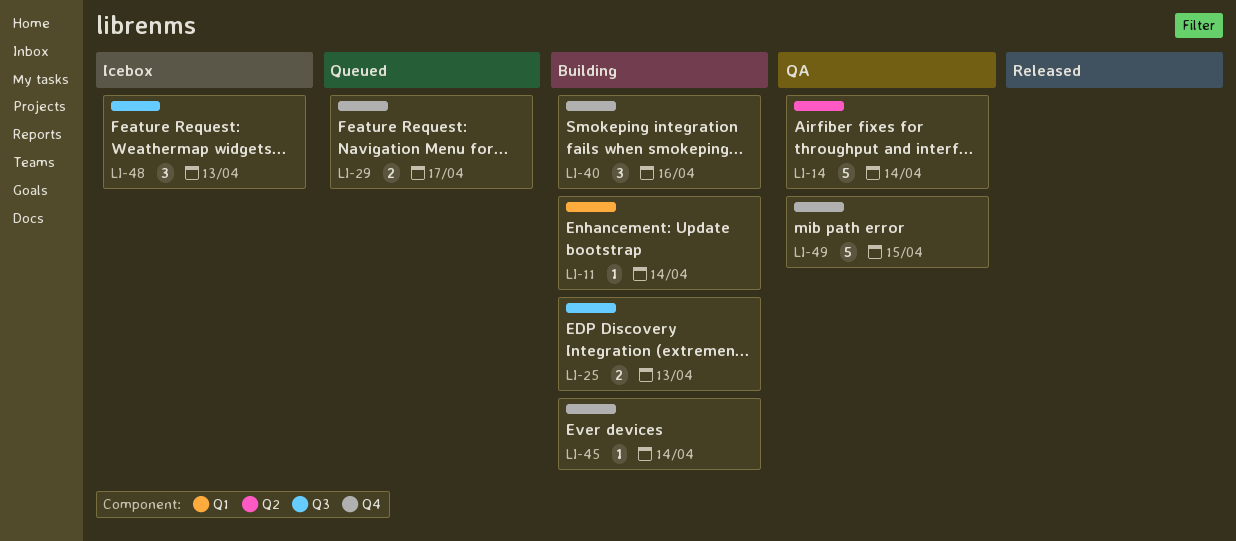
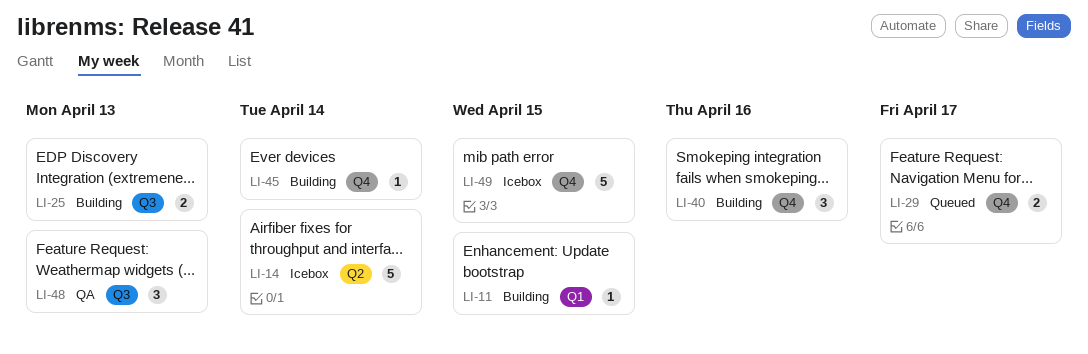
LI-11, due: Apr 14 -> Apr 15
LI-14, status: QA -> Icebox
LI-48, status: Icebox -> QA
LI-49, status: QA -> Icebox

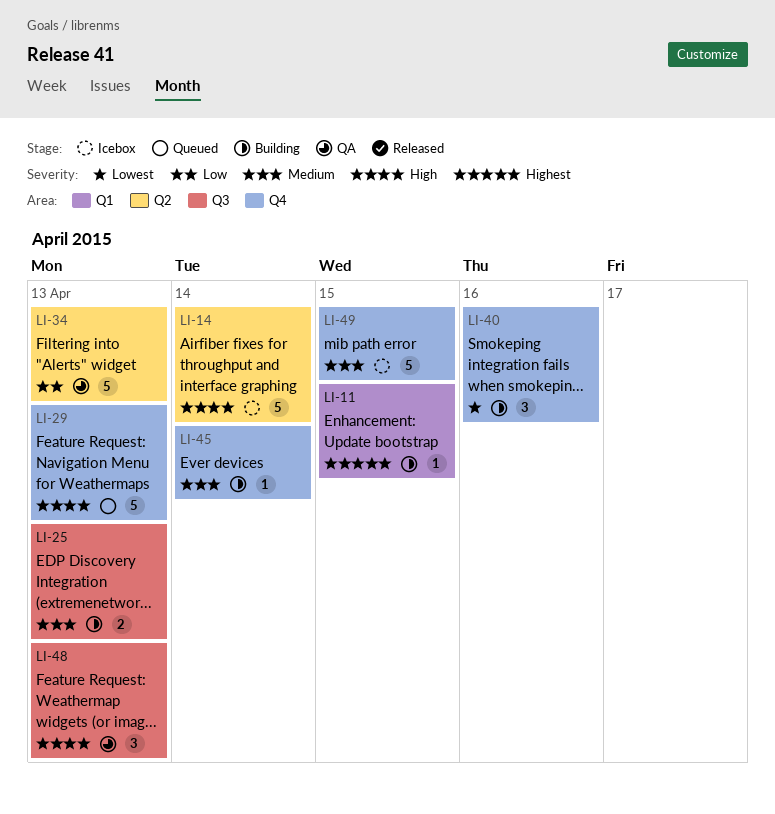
LI-29, estimate: 2 -> 5
LI-29, due: Apr 17 -> Apr 13
LI-34: none -> present

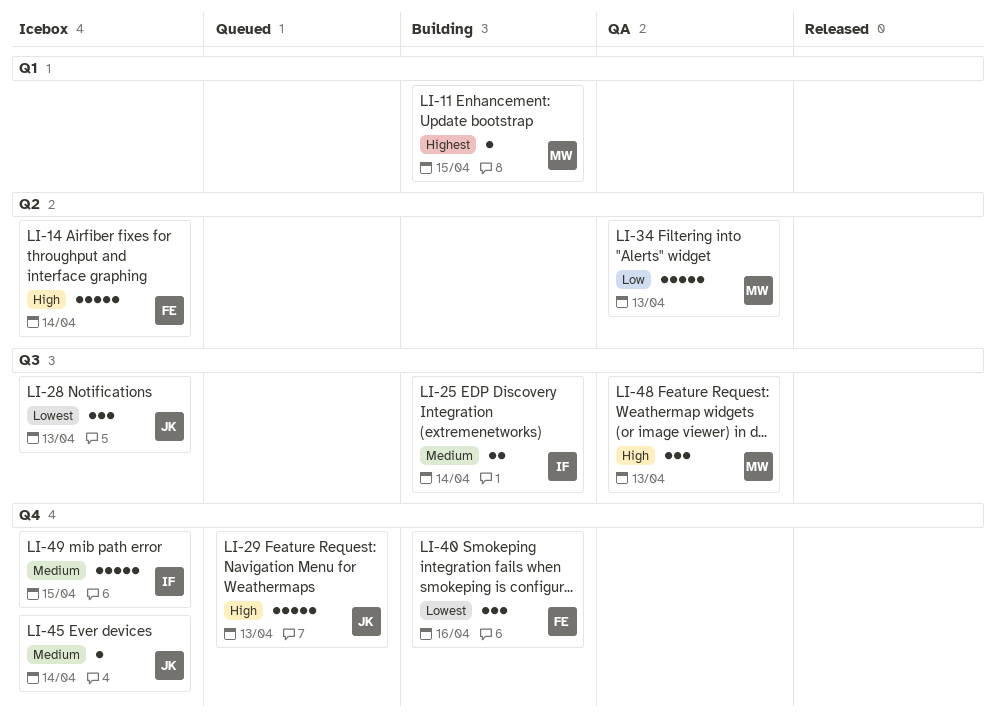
LI-25, due: Apr 13 -> Apr 14
LI-28: none -> present
LI-45, status: Building -> Icebox

